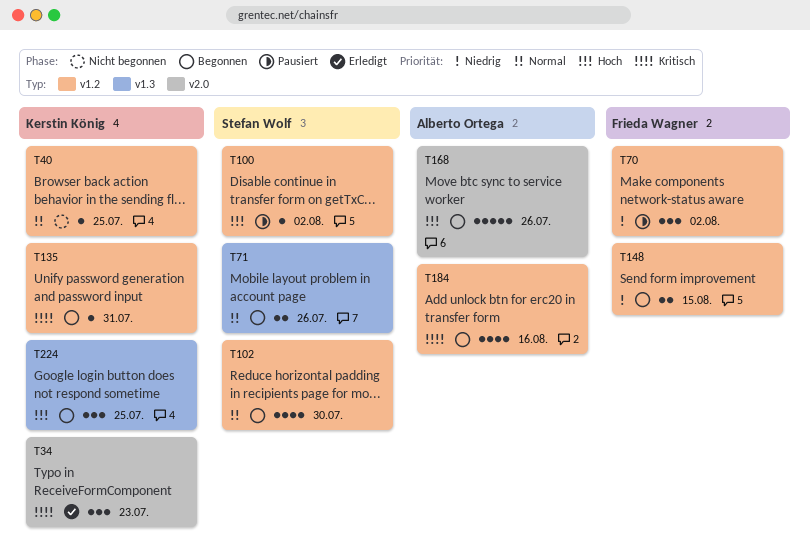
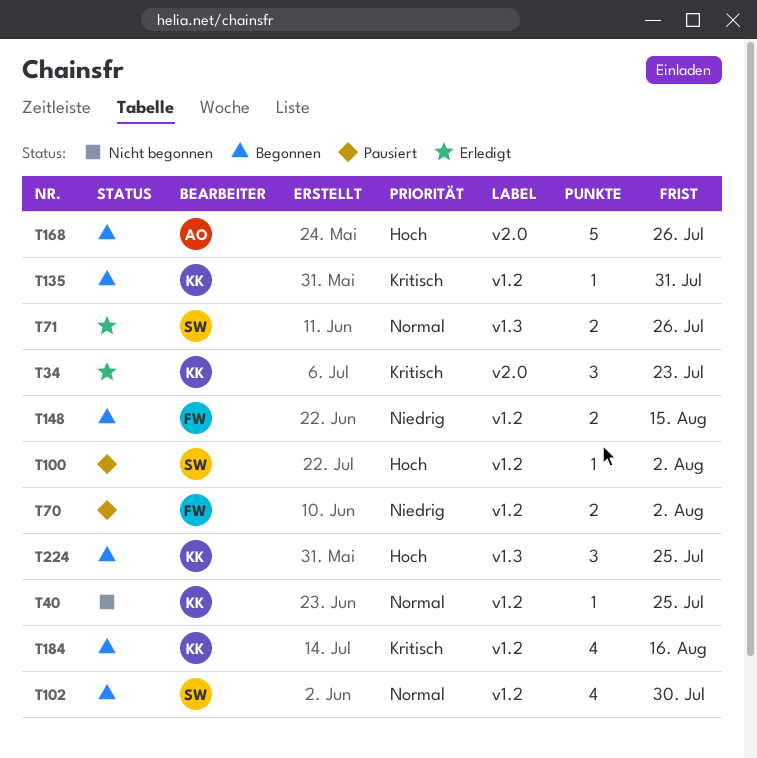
T70, estimate: 3 -> 2
T71, status: Begonnen -> Erledigt
T184, owner: Alberto Ortega -> Kerstin König

